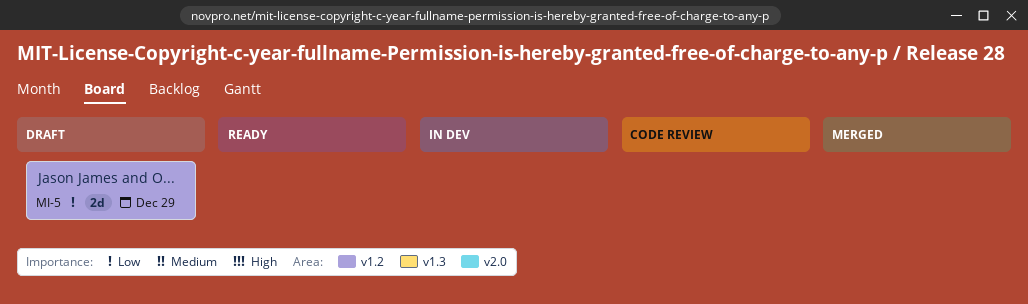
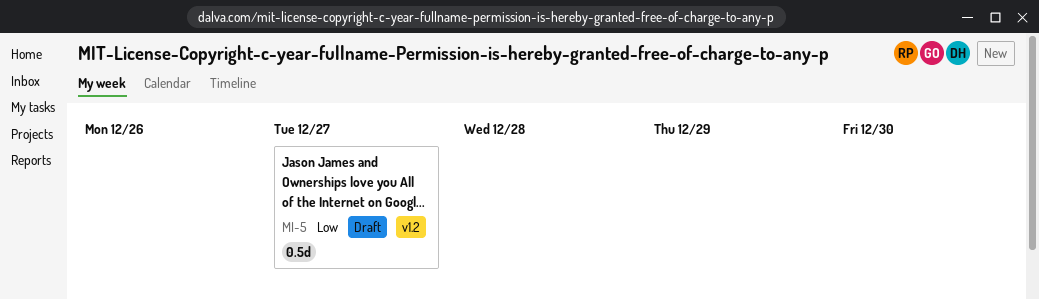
MI-5, estimate: 2d -> 0.5d
MI-5, due: Dec 29 -> Dec 27

